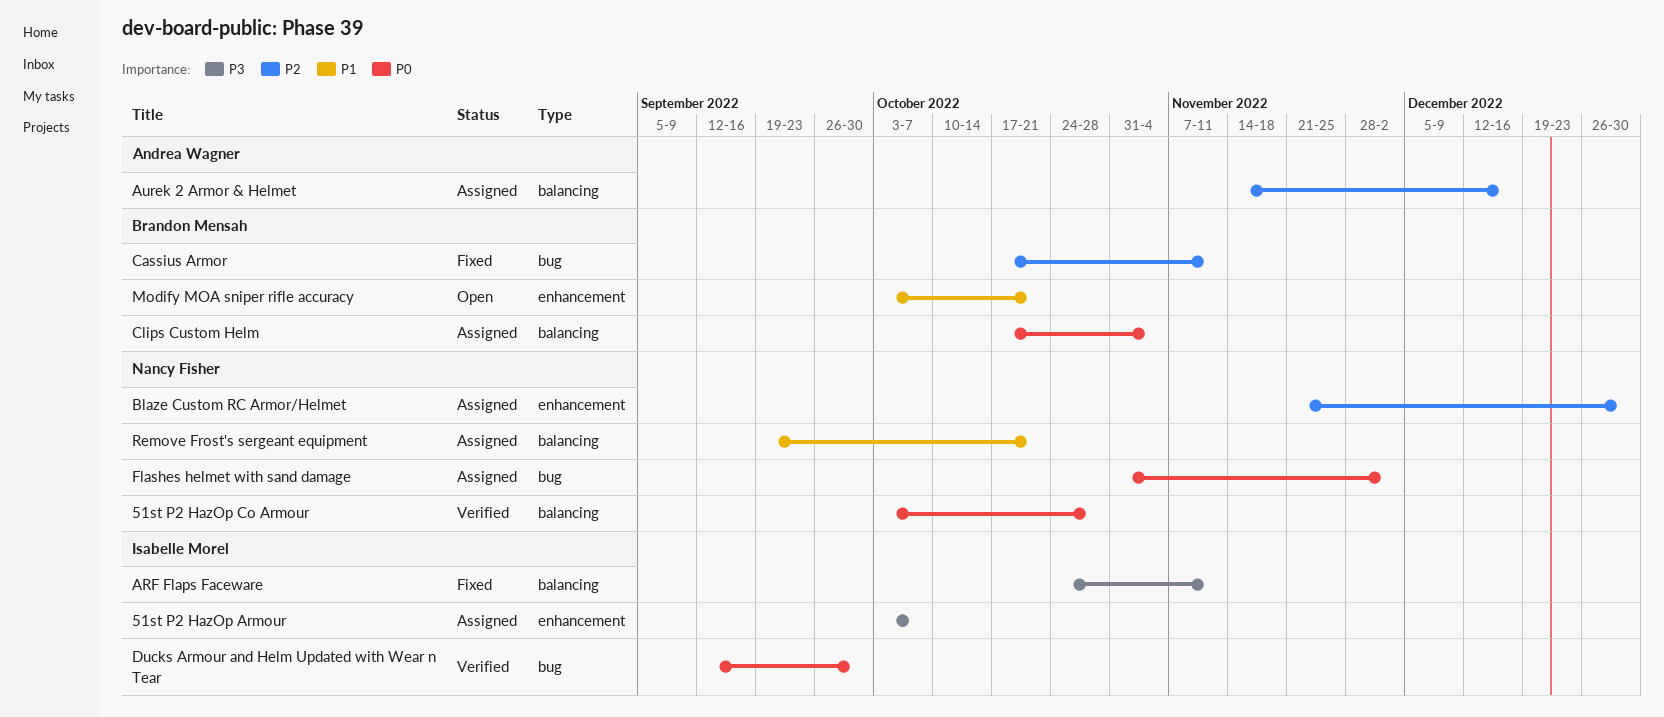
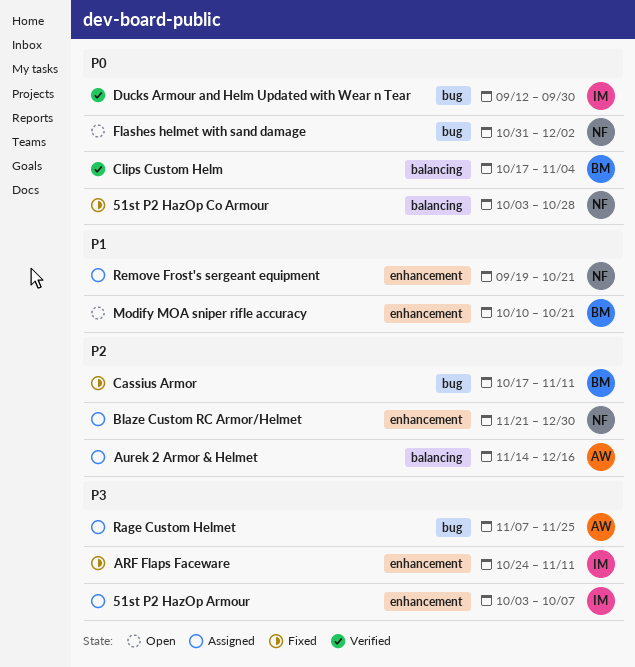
51st P2 HazOp Co Armour, status: Verified -> Fixed
ARF Flaps Faceware, label: balancing -> enhancement
Clips Custom Helm, status: Assigned -> Verified
Flashes helmet with sand damage, status: Assigned -> Open
Modify MOA sniper rifle accuracy, start: Oct 3 -> Oct 10
Rage Custom Helmet: none -> present
Remove Frost's sergeant equipment, label: balancing -> enhancement

